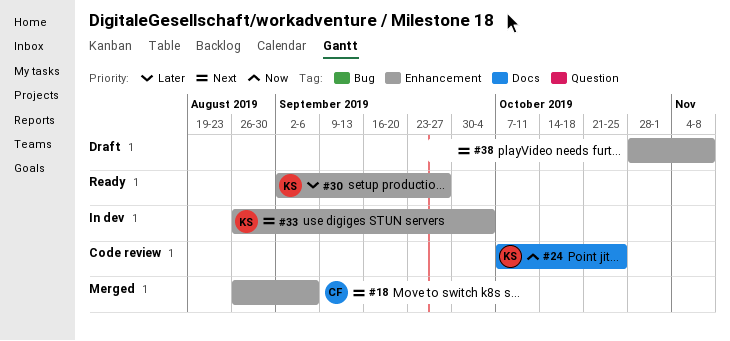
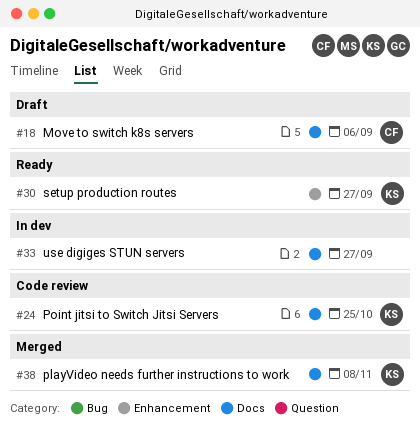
#18, status: Merged -> Draft
#18, label: Enhancement -> Docs
#33, owner: KS -> none
#33, label: Enhancement -> Docs
#33, due: Oct 4 -> Sep 27
#38, status: Draft -> Merged
#38, owner: none -> KS
#38, label: Enhancement -> Docs

